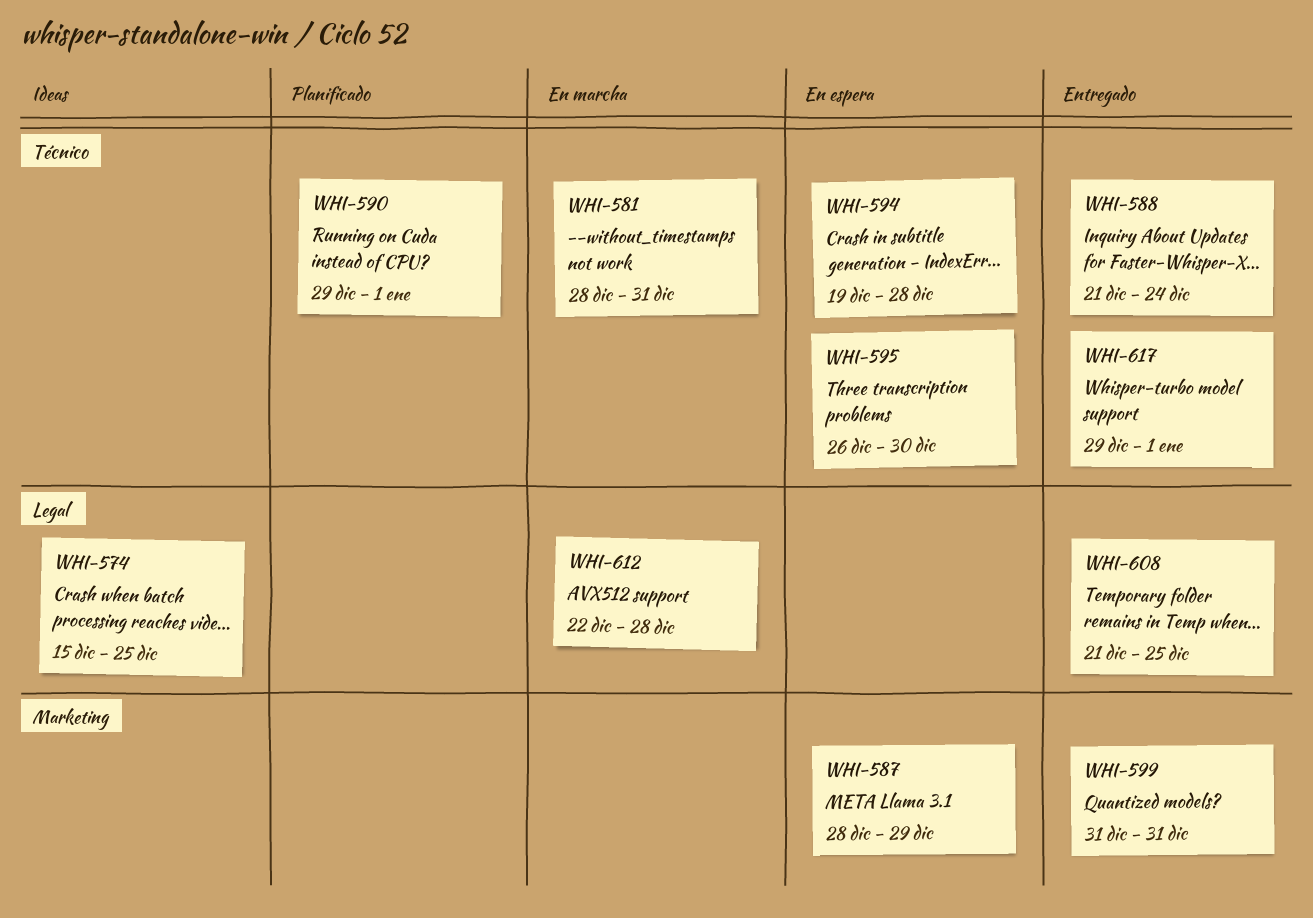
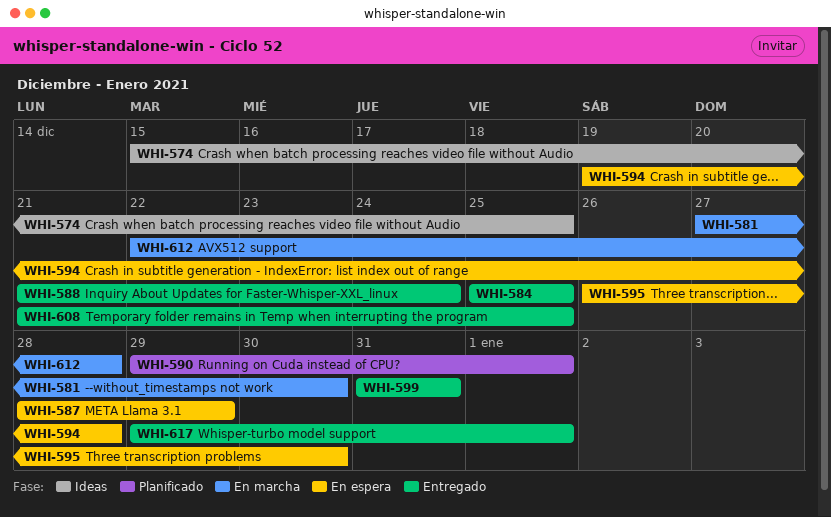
WHI-581, start: Dec 28 -> Dec 27
WHI-581, due: Dec 31 -> Dec 30
WHI-584: none -> present

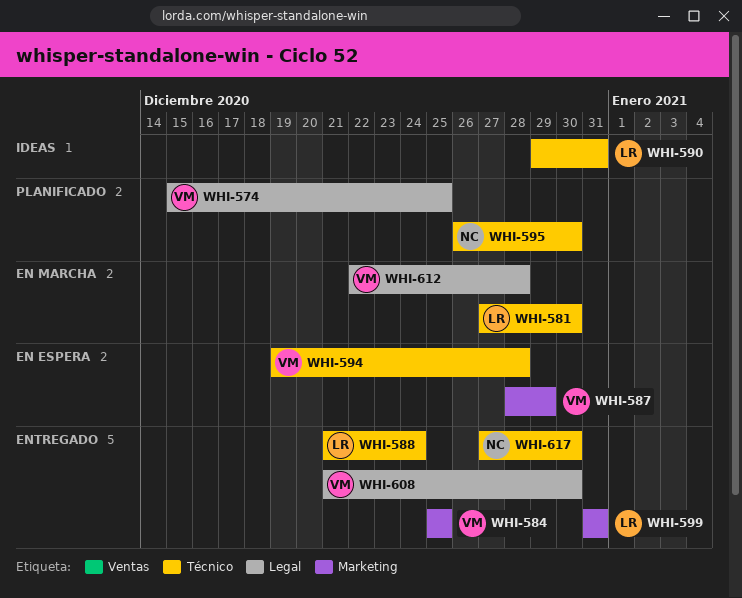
WHI-574, status: Ideas -> Planificado
WHI-590, status: Planificado -> Ideas
WHI-590, due: Jan 1 -> Dec 31
WHI-595, status: En espera -> Planificado
WHI-608, due: Dec 25 -> Dec 30
WHI-617, start: Dec 29 -> Dec 27
WHI-617, due: Jan 1 -> Dec 30

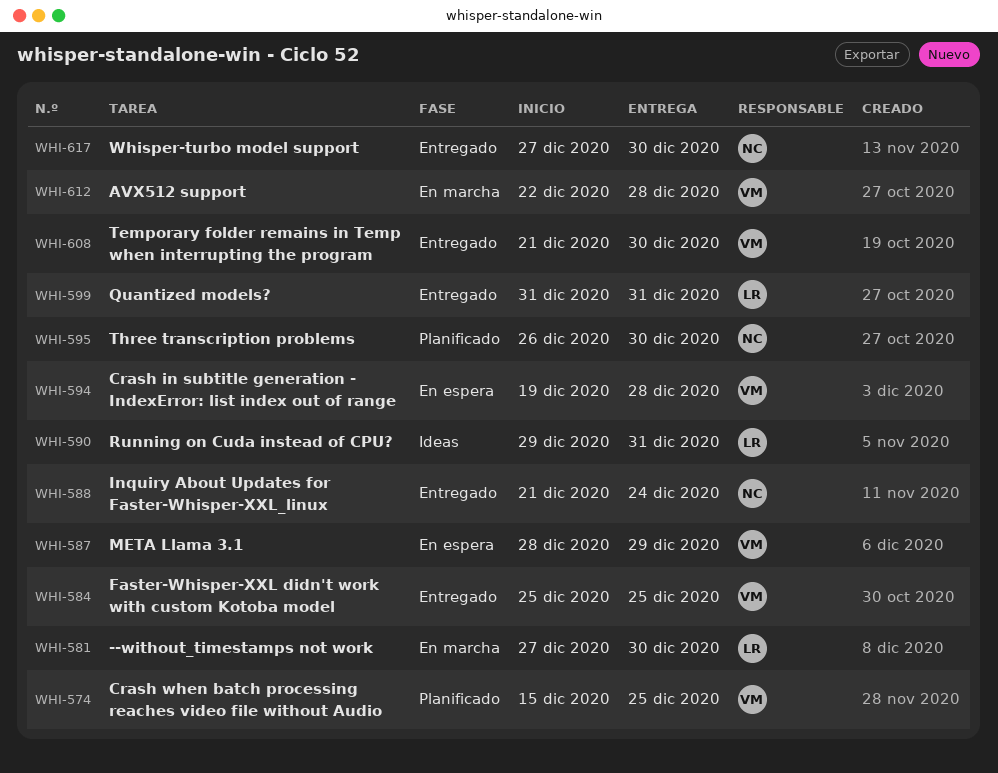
WHI-588, owner: LR -> NC

